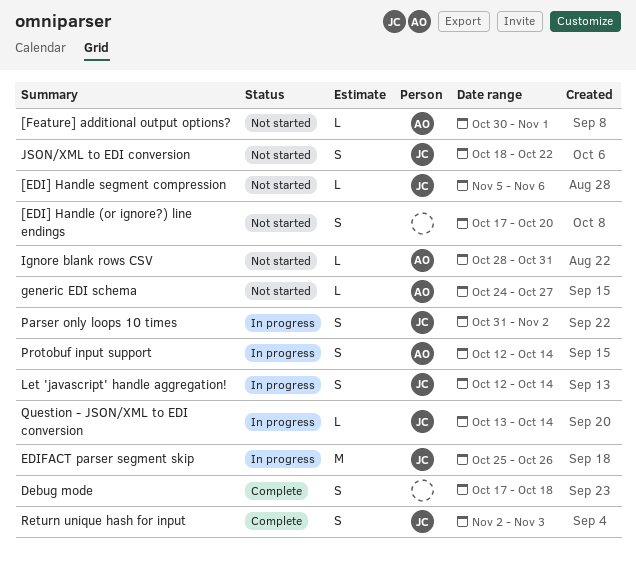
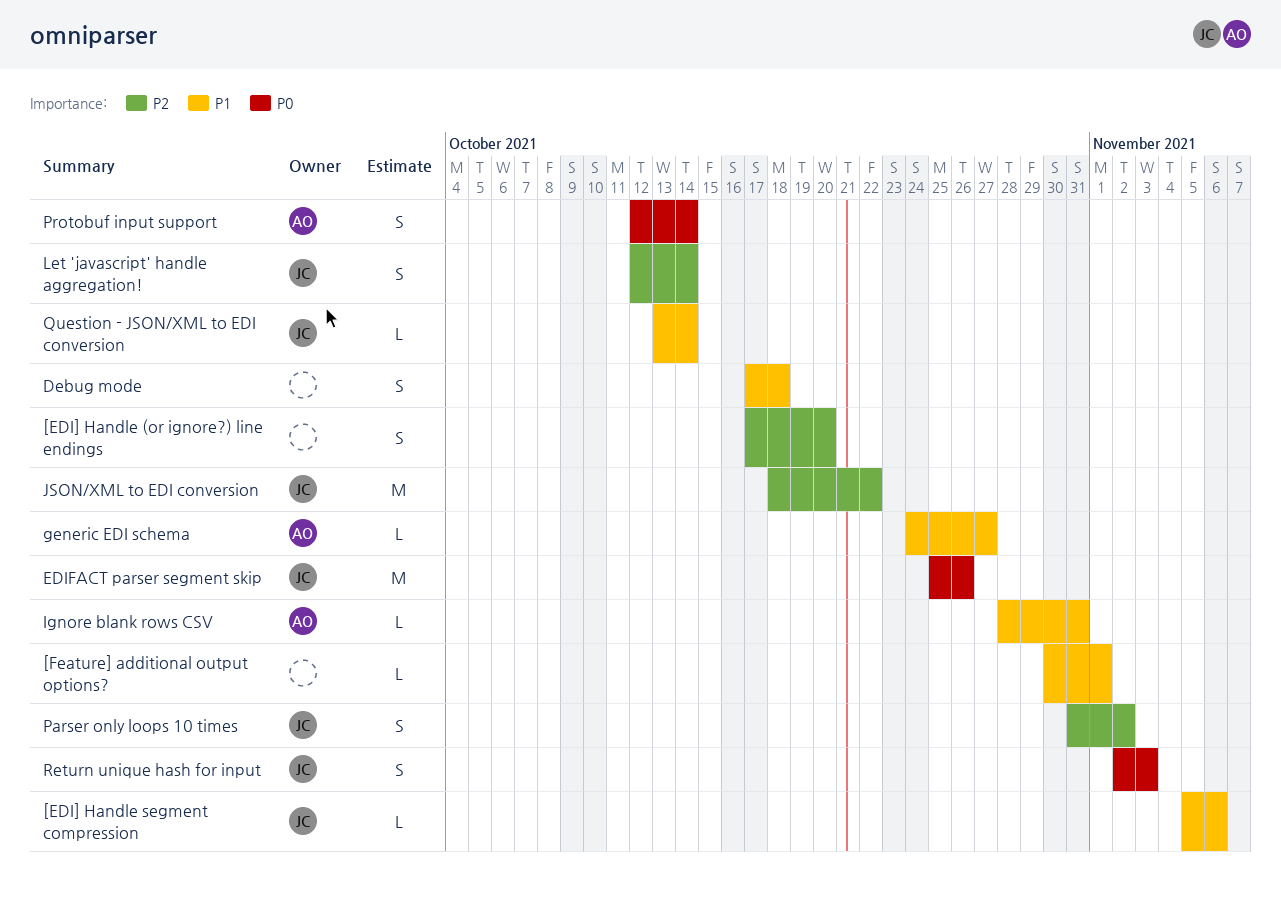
[Feature] additional output options?, owner: AO -> none
JSON/XML to EDI conversion, estimate: S -> M

